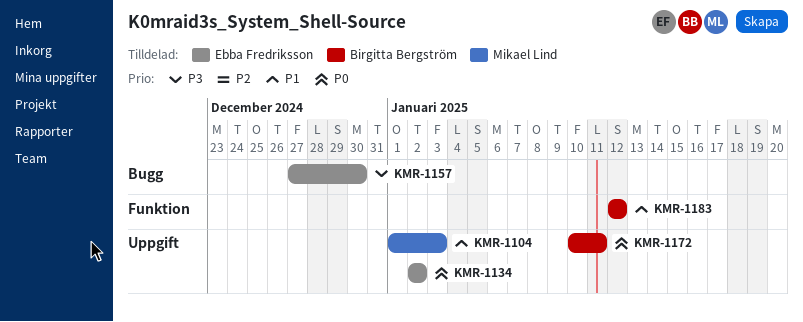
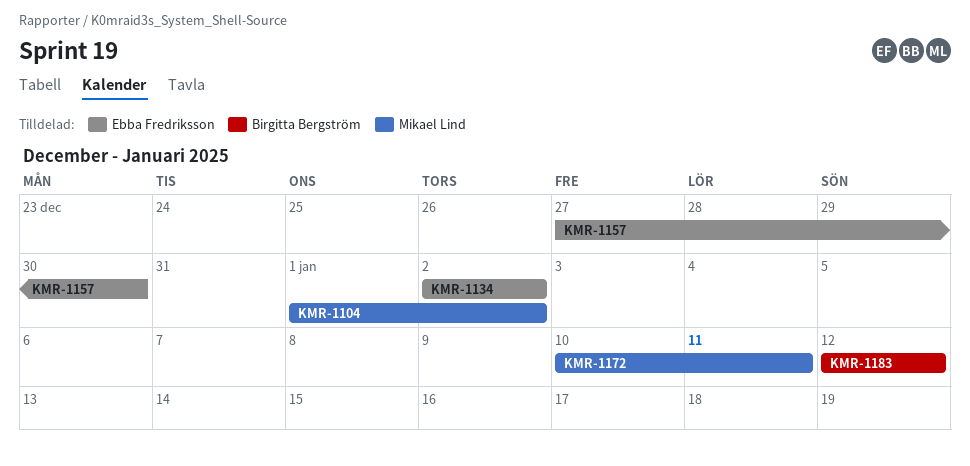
KMR-1104, due: Jan 3 -> Jan 2
KMR-1172, owner: Birgitta Bergström -> Mikael Lind

